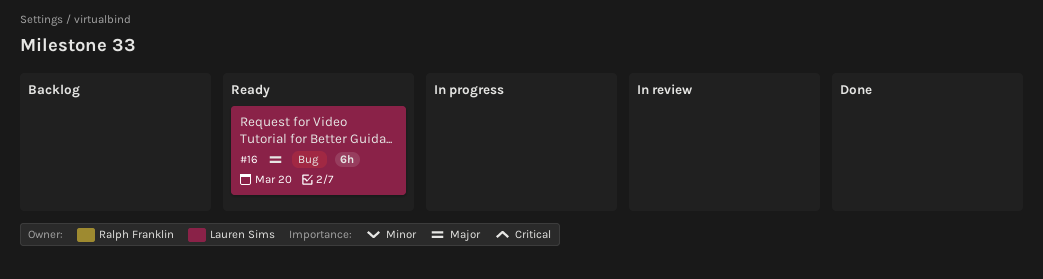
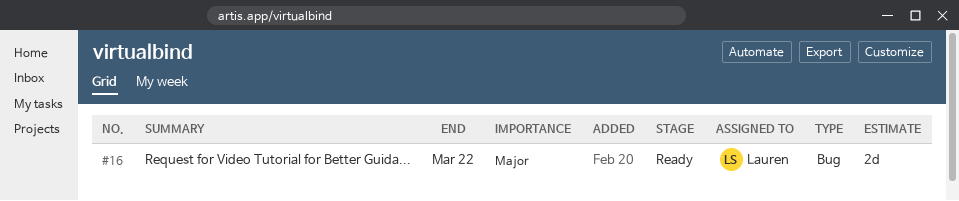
#16, estimate: 6h -> 2d
#16, due: Mar 20 -> Mar 22

